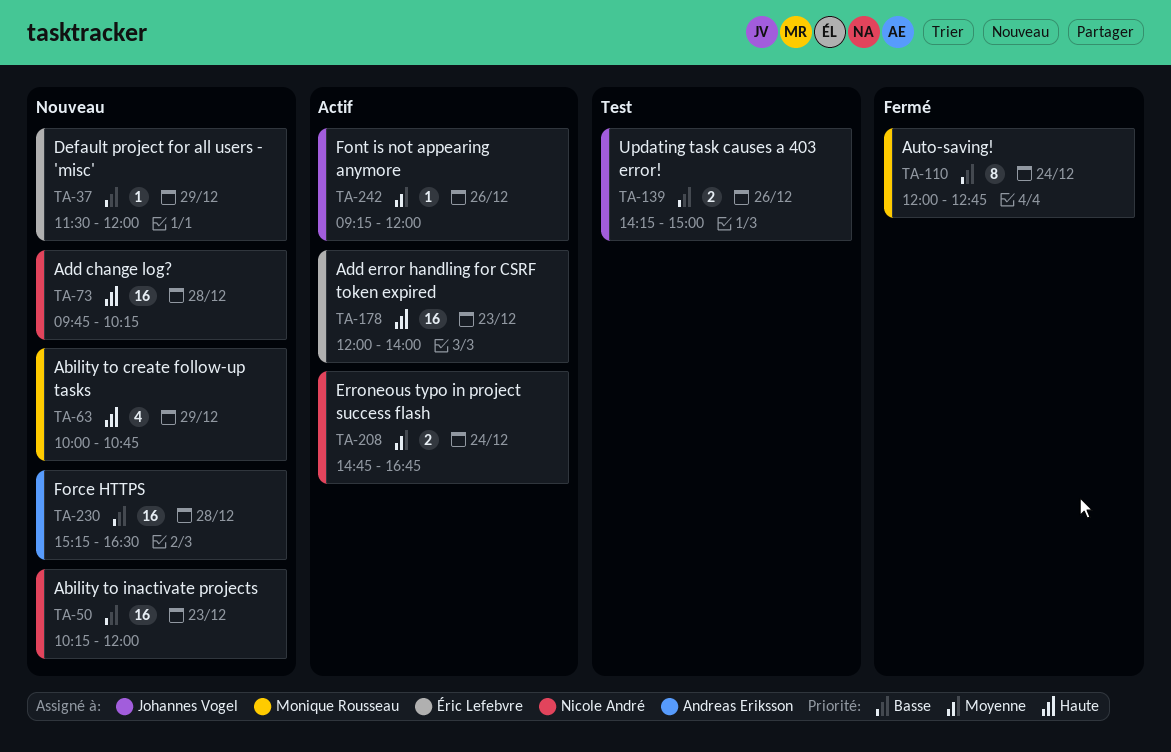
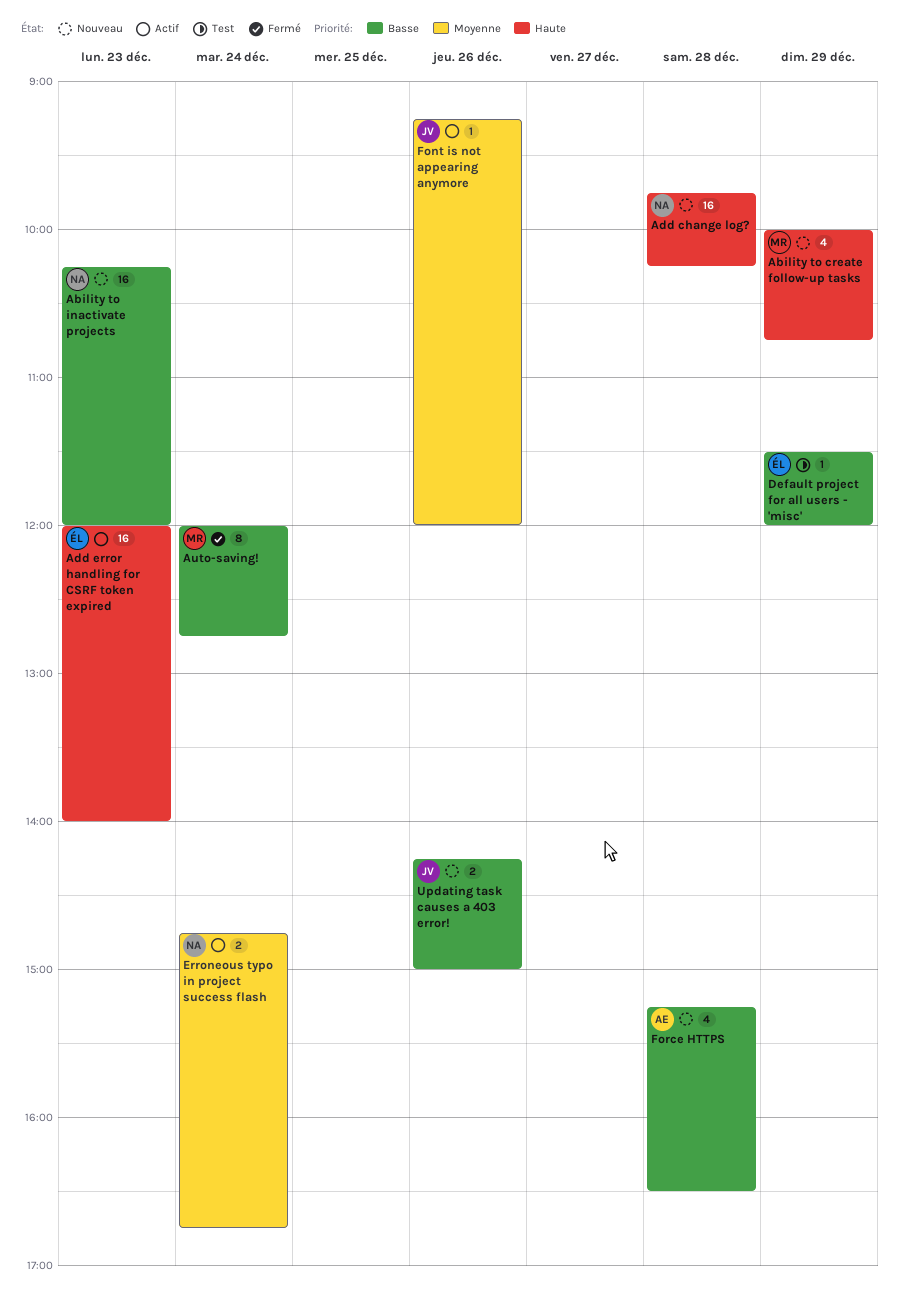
Default project for all users - 'misc', status: Nouveau -> Test
Force HTTPS, estimate: 16 -> 4
Updating task causes a 403 error!, status: Test -> Nouveau

